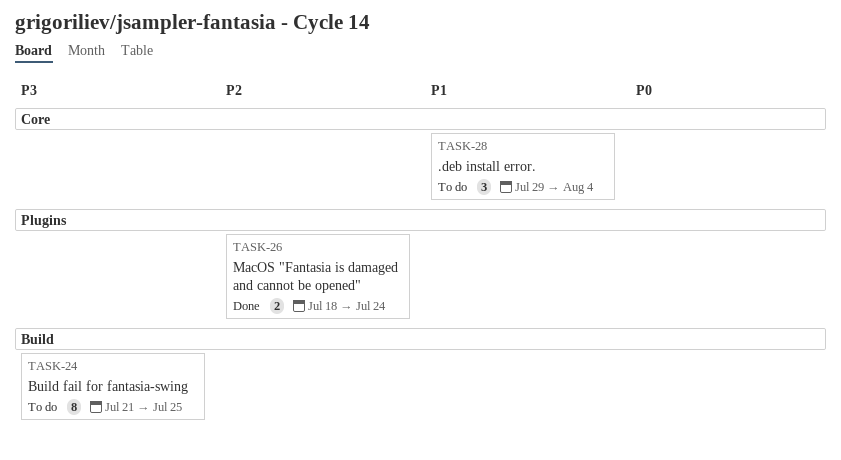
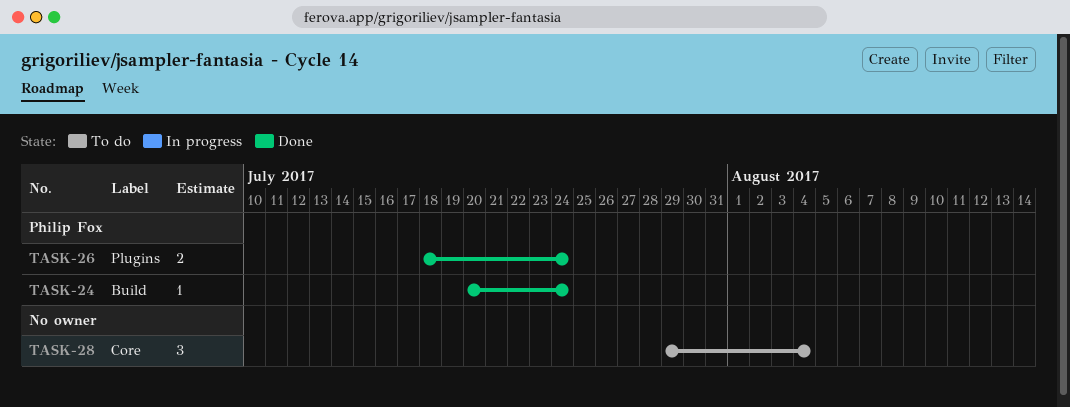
TASK-24, status: To do -> Done
TASK-24, estimate: 8 -> 1
TASK-24, start: Jul 21 -> Jul 20
TASK-24, due: Jul 25 -> Jul 24

